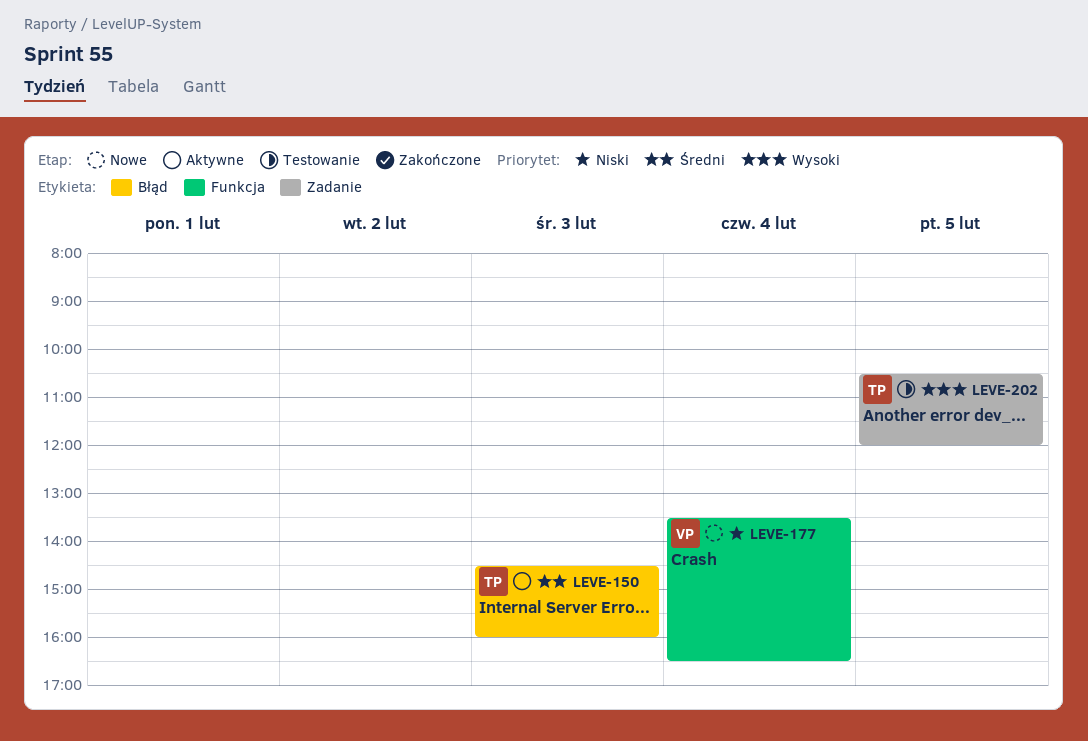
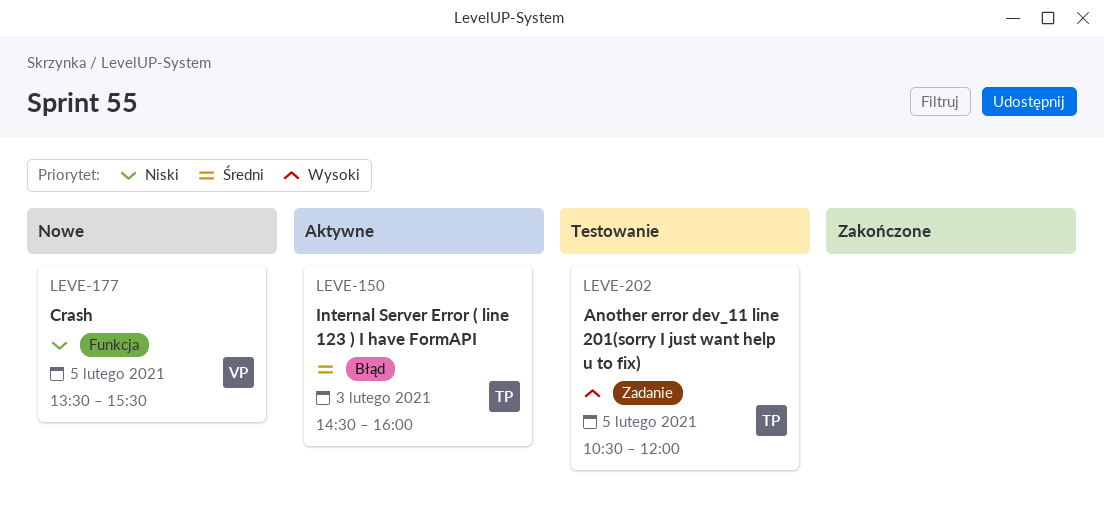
LEVE-177, day: Feb 4 -> Feb 5
LEVE-177, ends: 16:30 -> 15:30

